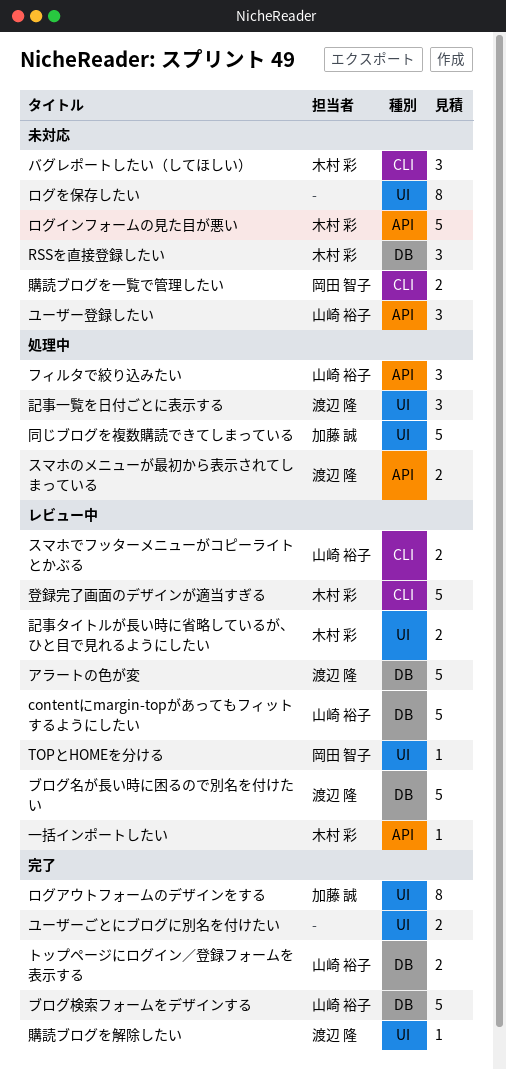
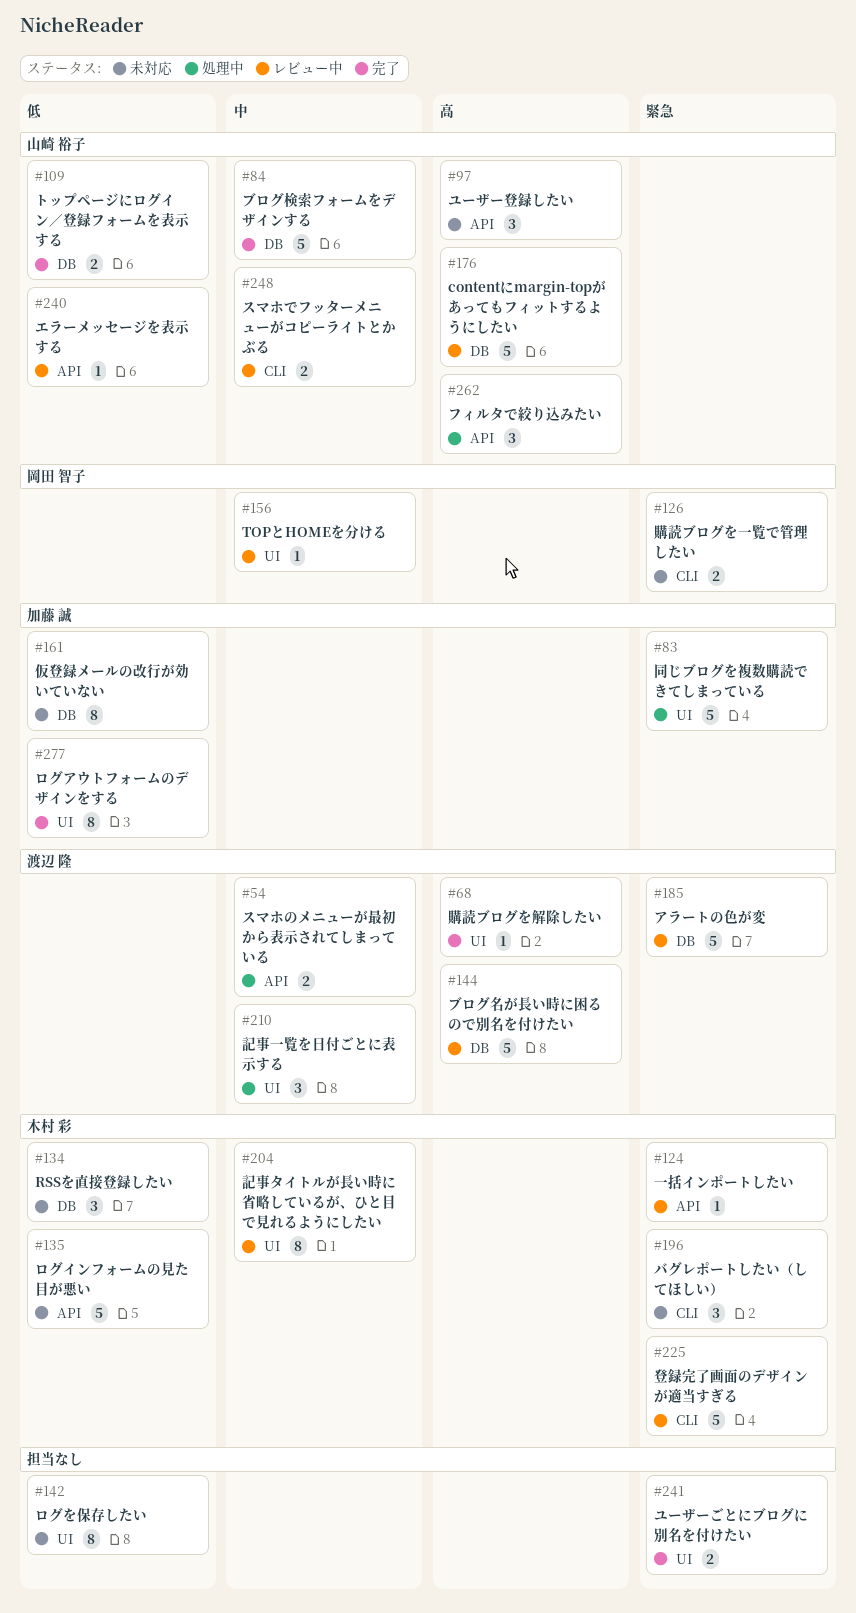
エラーメッセージを表示する: none -> present
仮登録メールの改行が効いていない: none -> present
記事タイトルが長い時に省略しているが、ひと目で見れるようにしたい, estimate: 2 -> 8

